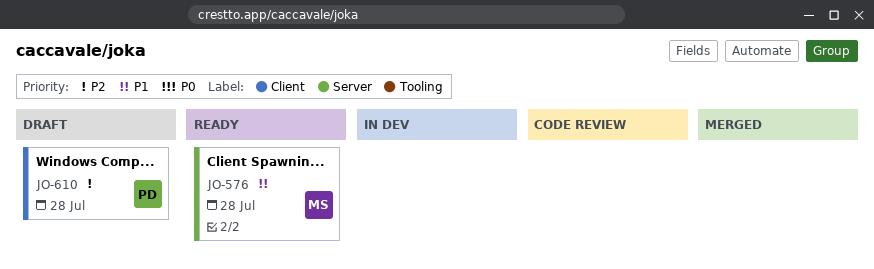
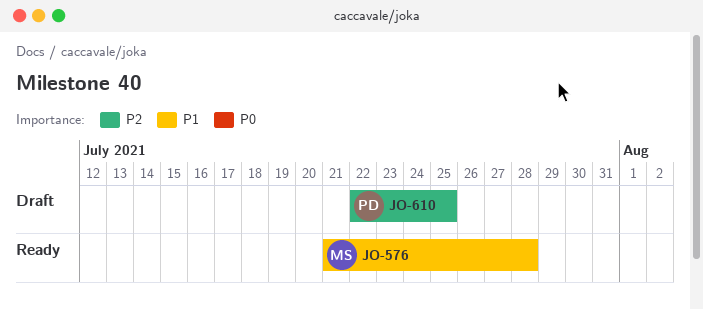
JO-610, due: Jul 28 -> Jul 25

